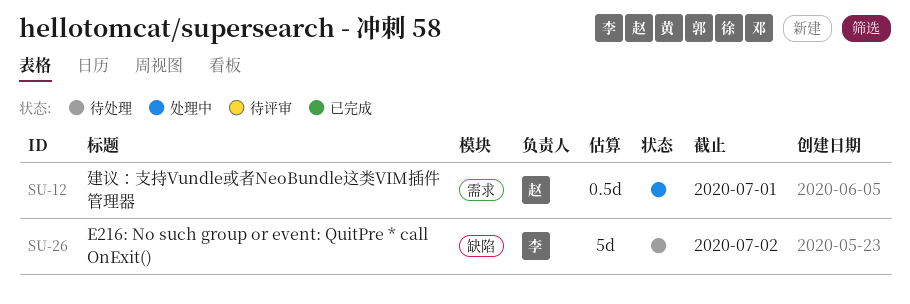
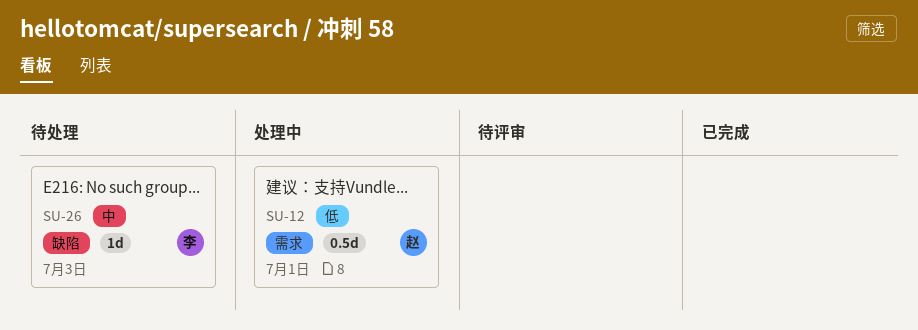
SU-26, estimate: 5d -> 1d
SU-26, due: Jul 2 -> Jul 3

